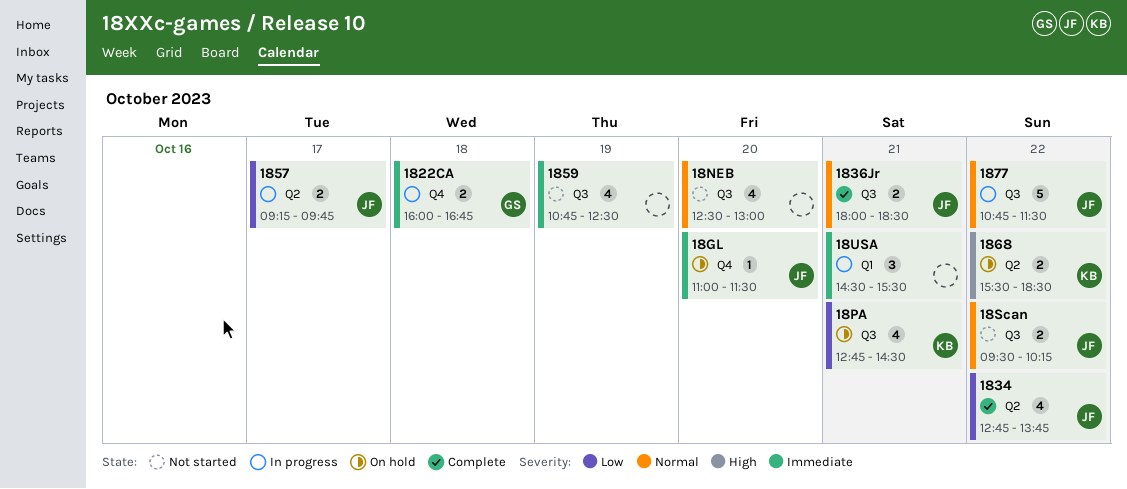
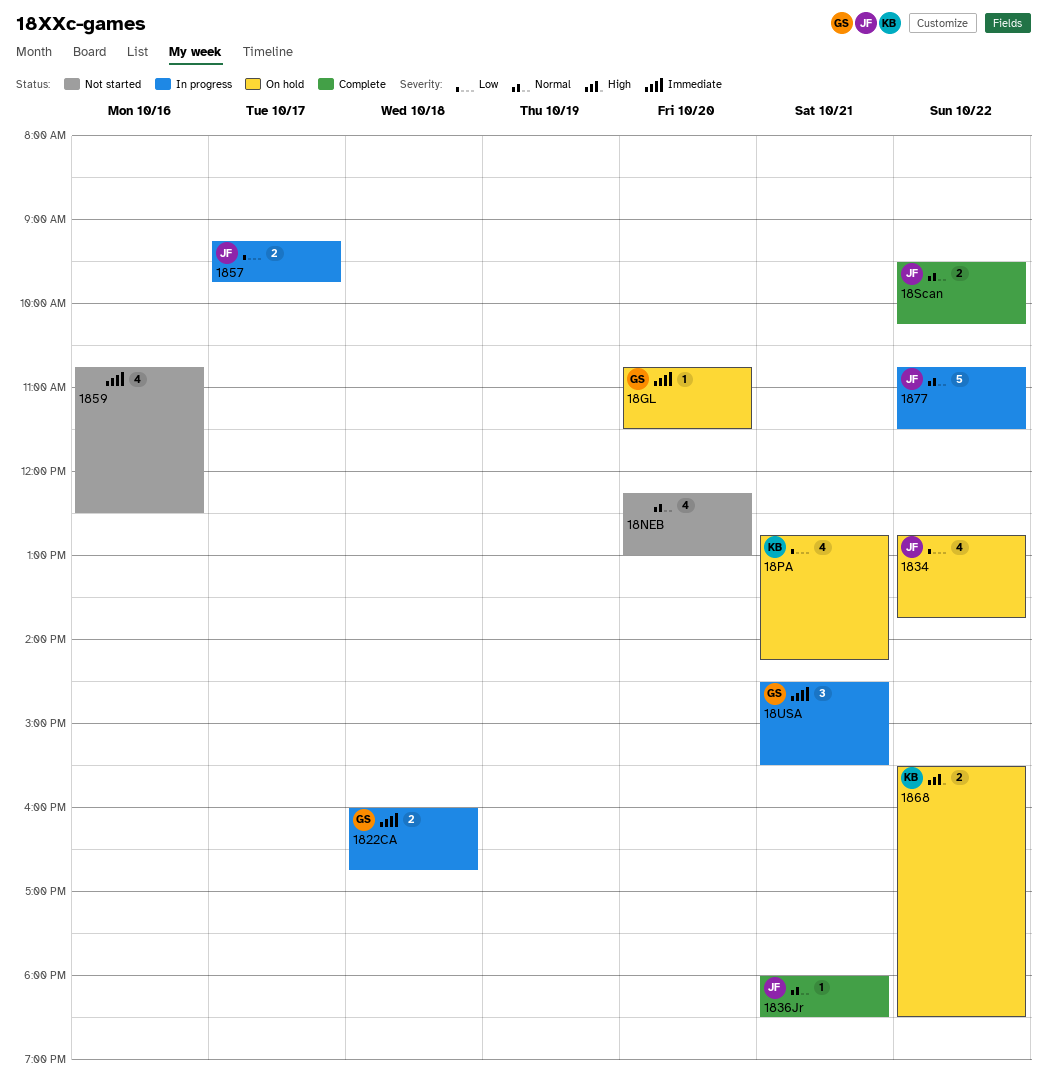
1834, status: Complete -> On hold
1836Jr, estimate: 2 -> 1
1859, day: Oct 19 -> Oct 16
18GL, owner: JF -> GS
18GL, begins: 11:00 -> 10:45
18NEB, begins: 12:30 -> 12:15
18PA, ends: 14:30 -> 14:15
18Scan, status: Not started -> Complete
18USA, owner: none -> GS

